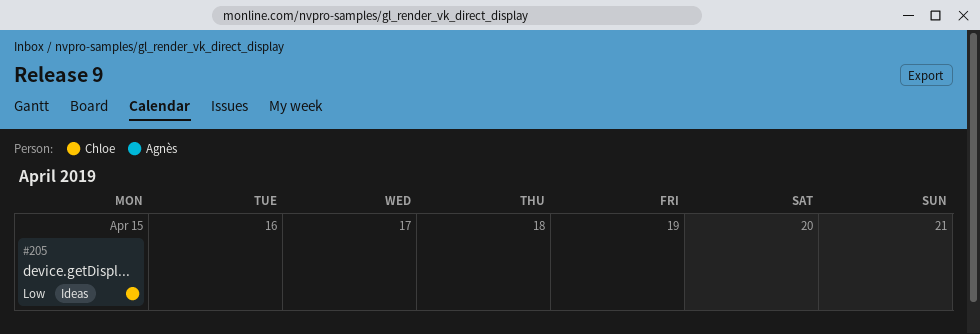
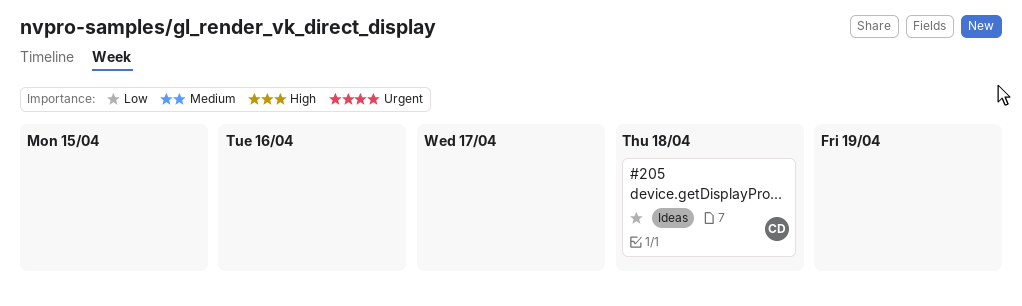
#205, due: Apr 15 -> Apr 18

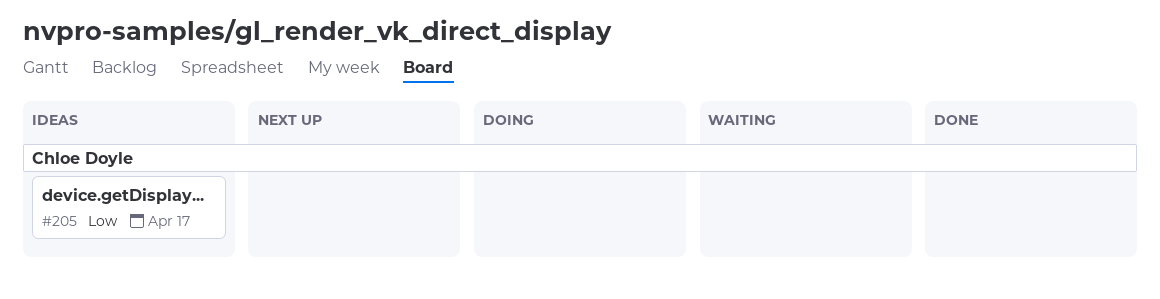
#205, due: Apr 18 -> Apr 17

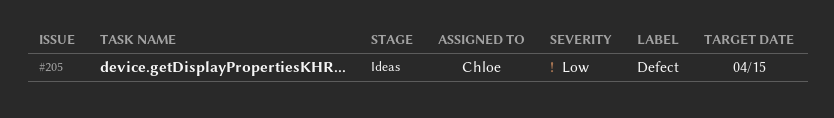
#205, due: Apr 17 -> Apr 15

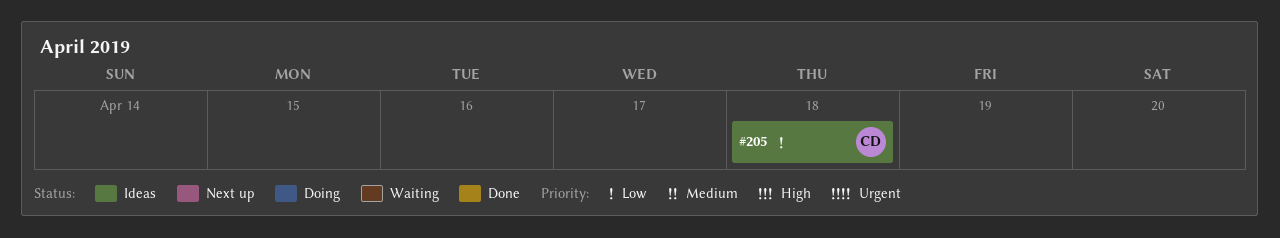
#205, due: Apr 15 -> Apr 18

